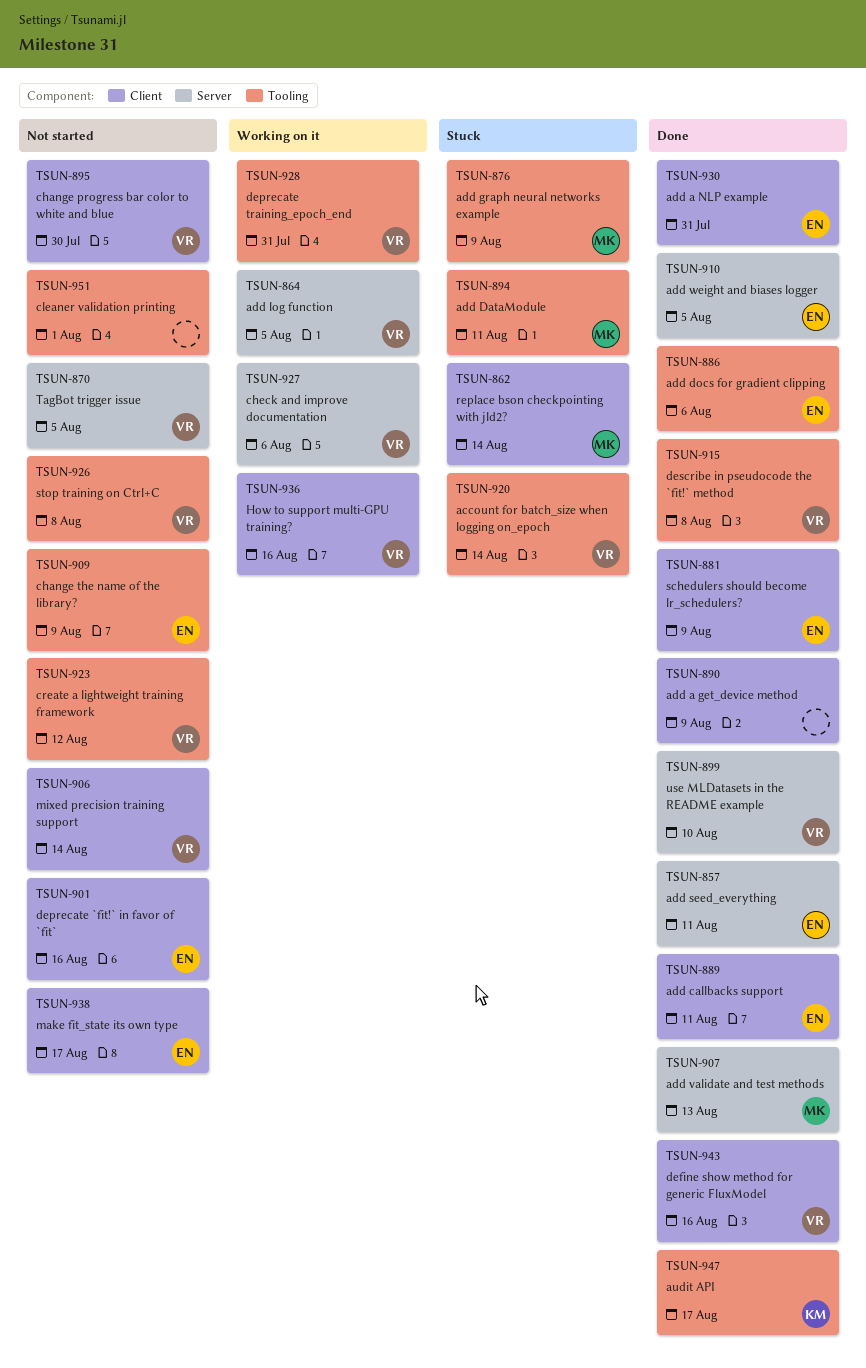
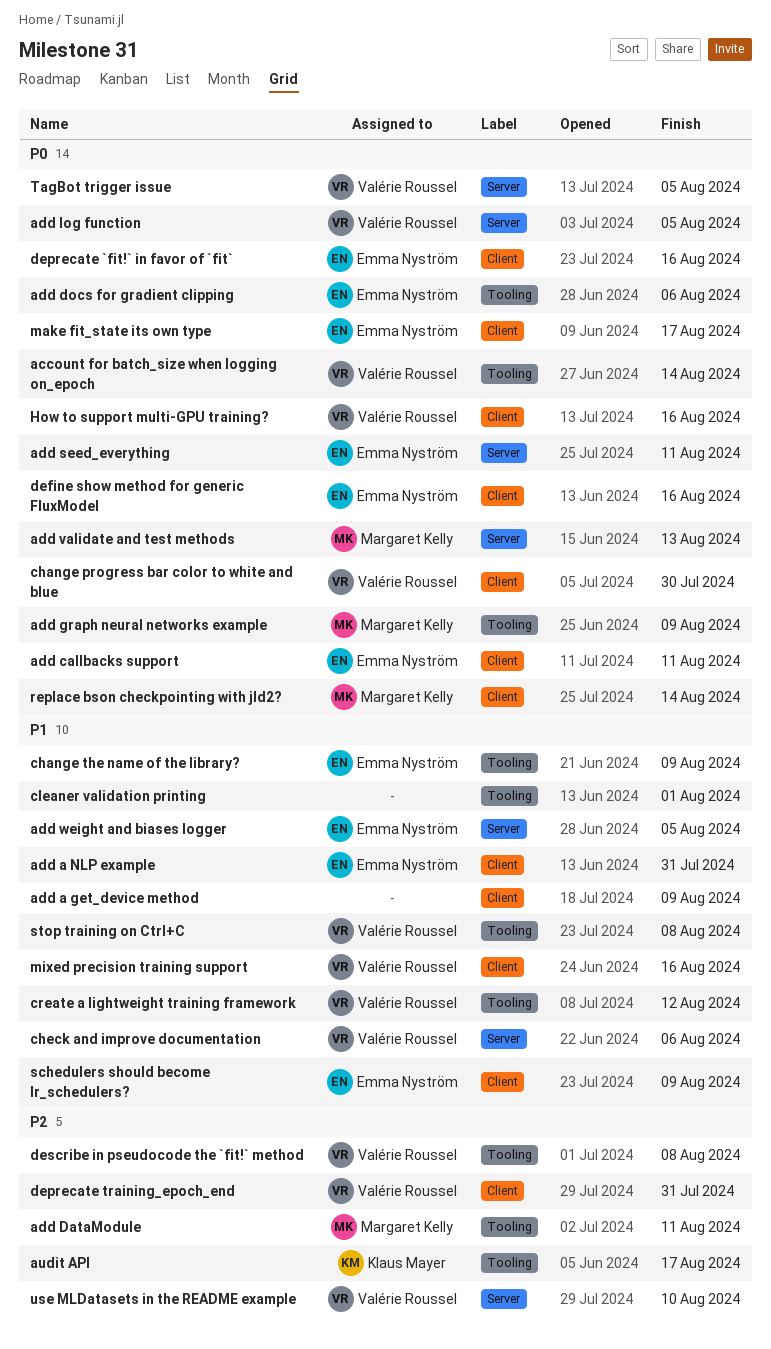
define show method for generic FluxModel, owner: Valérie Roussel -> Emma Nyström
deprecate training_epoch_end, label: Tooling -> Client
mixed precision training support, due: Aug 14 -> Aug 16

